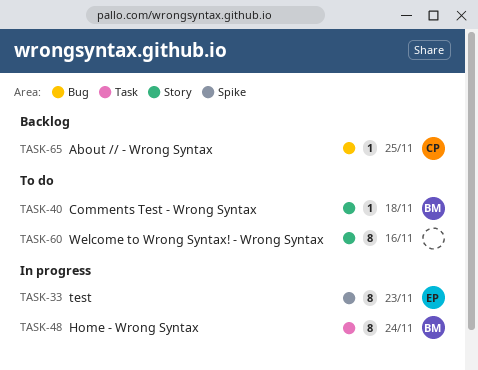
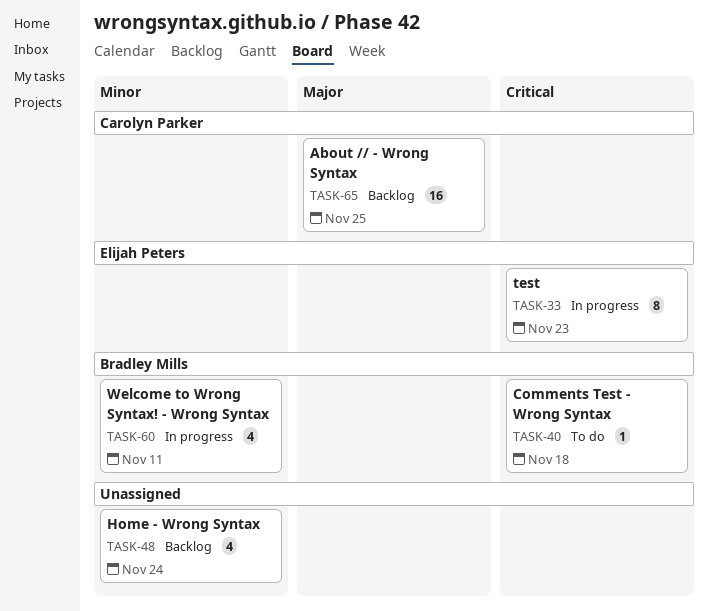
TASK-48, status: In progress -> Backlog
TASK-48, owner: Bradley Mills -> none
TASK-48, estimate: 8 -> 4
TASK-60, status: To do -> In progress
TASK-60, owner: none -> Bradley Mills
TASK-60, estimate: 8 -> 4
TASK-60, due: Nov 16 -> Nov 11
TASK-65, estimate: 1 -> 16

